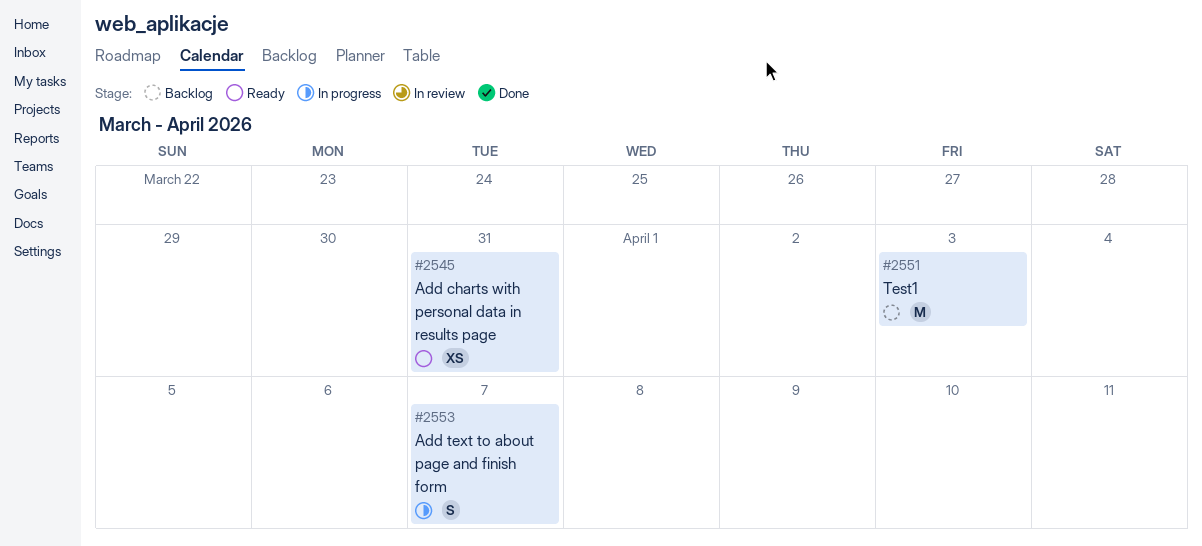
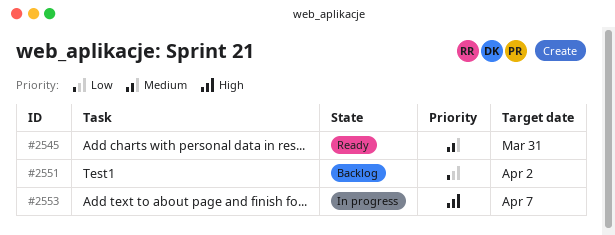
#2551, due: Apr 3 -> Apr 2

